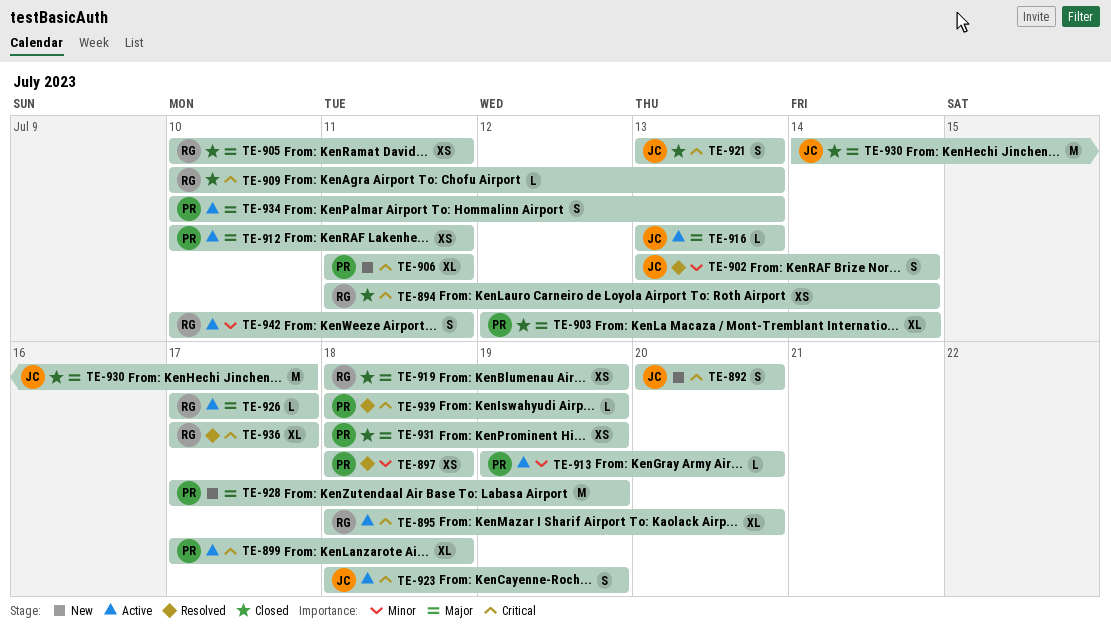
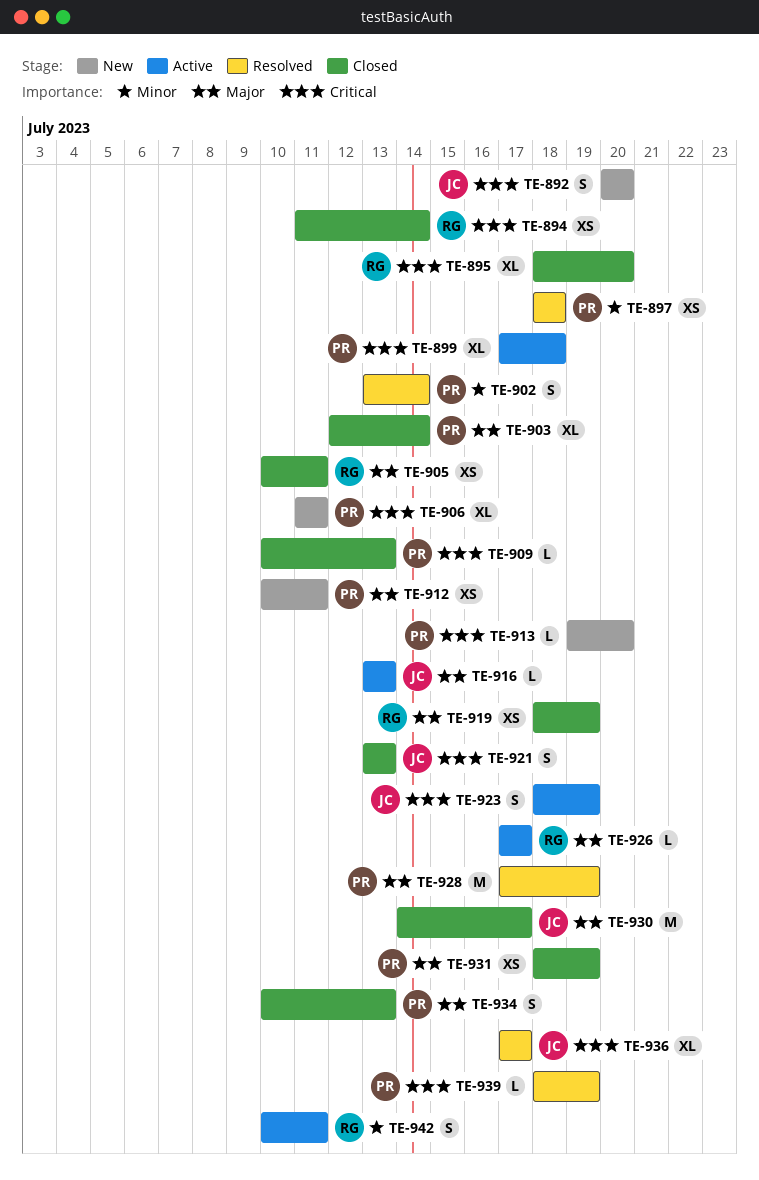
TE-895, status: Active -> Closed
TE-902, owner: JC -> PR
TE-909, owner: RG -> PR
TE-912, status: Active -> New
TE-913, status: Active -> New
TE-913, priority: Minor -> Critical
TE-928, status: New -> Resolved
TE-934, status: Active -> Closed
TE-936, owner: RG -> JC

